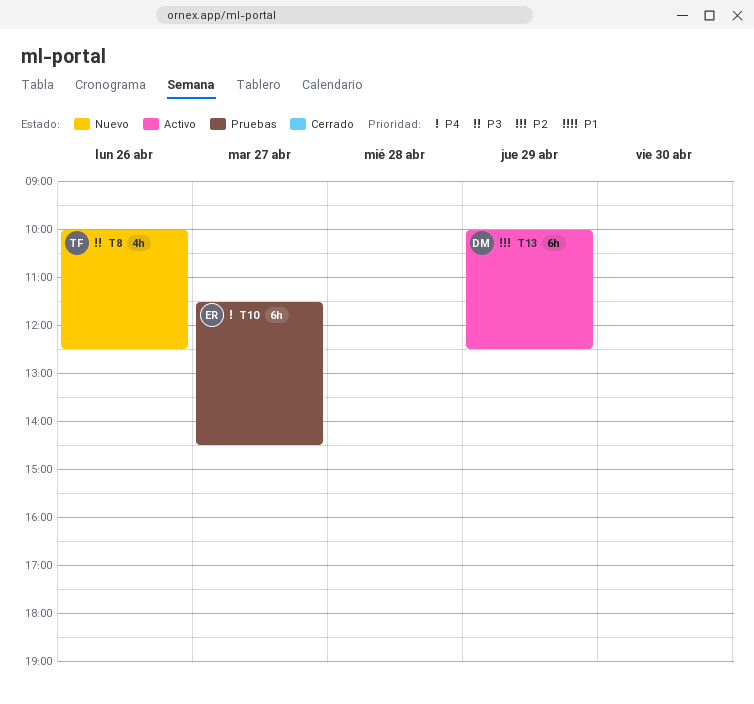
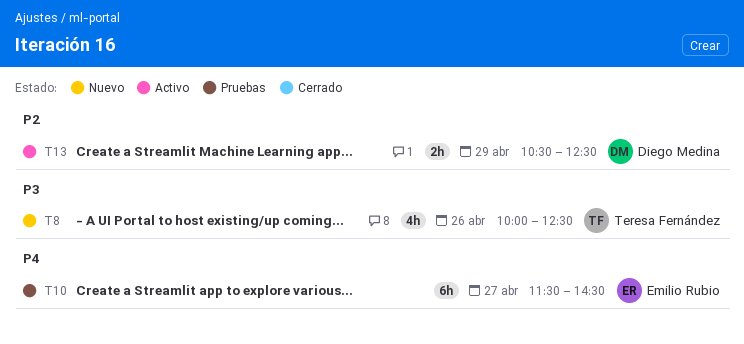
T13, estimate: 6h -> 2h
T13, begins: 10:00 -> 10:30

